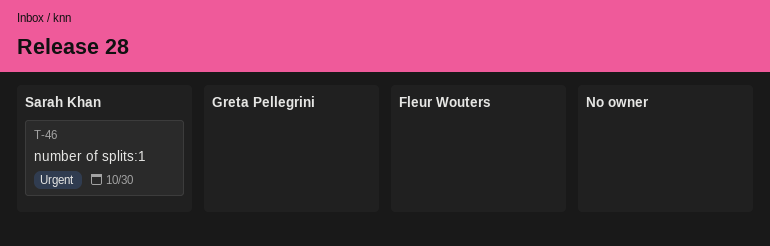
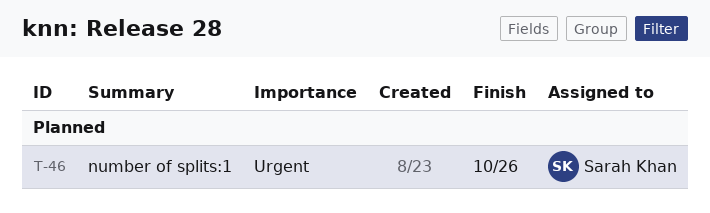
T-46, due: Oct 30 -> Oct 26

